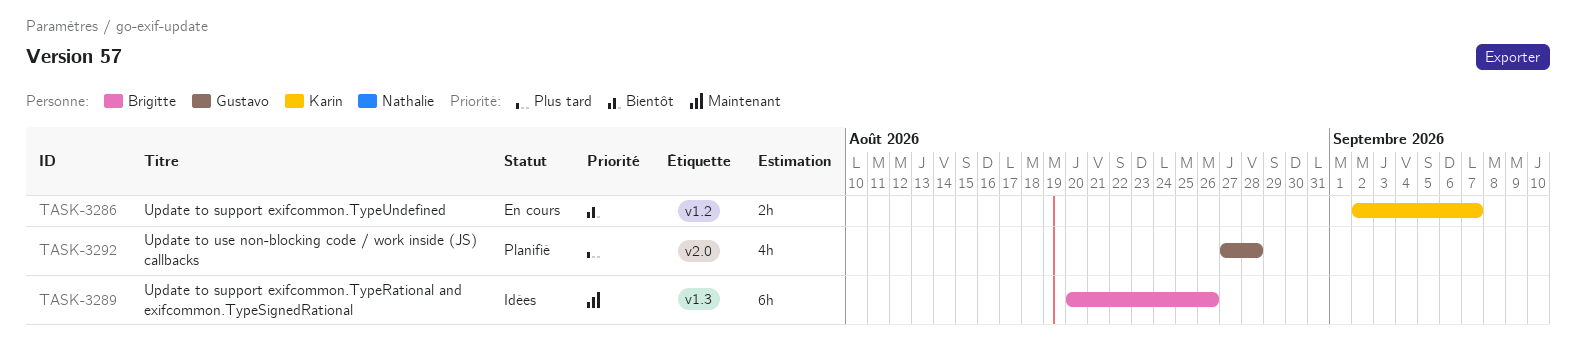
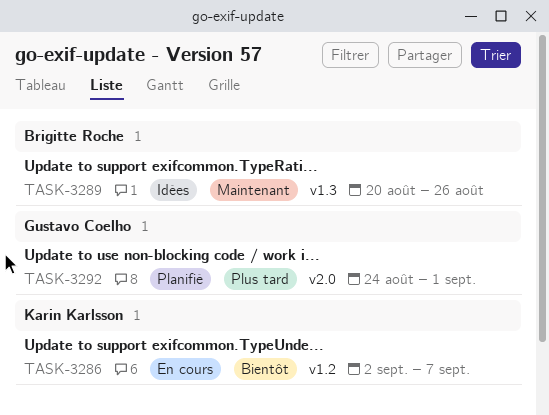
TASK-3292, start: Aug 27 -> Aug 24
TASK-3292, due: Aug 28 -> Sep 1

